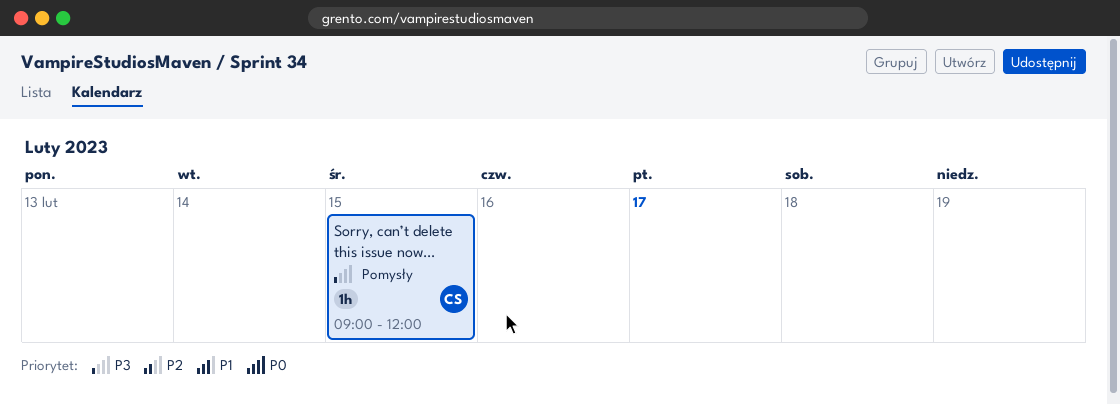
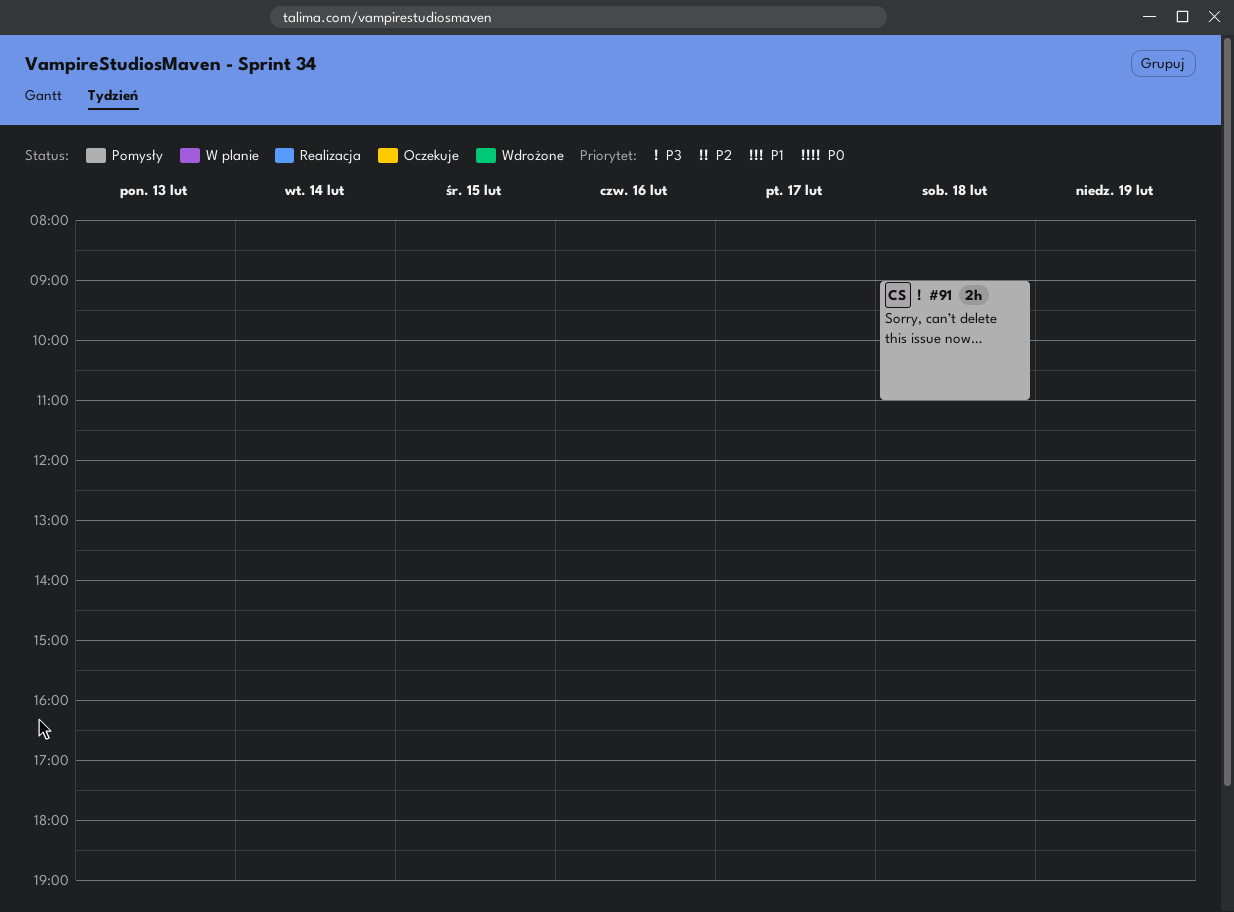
Sorry, can’t delete this issue now…, estimate: 1h -> 2h
Sorry, can’t delete this issue now…, day: Feb 15 -> Feb 18
Sorry, can’t delete this issue now…, ends: 12:00 -> 11:00

